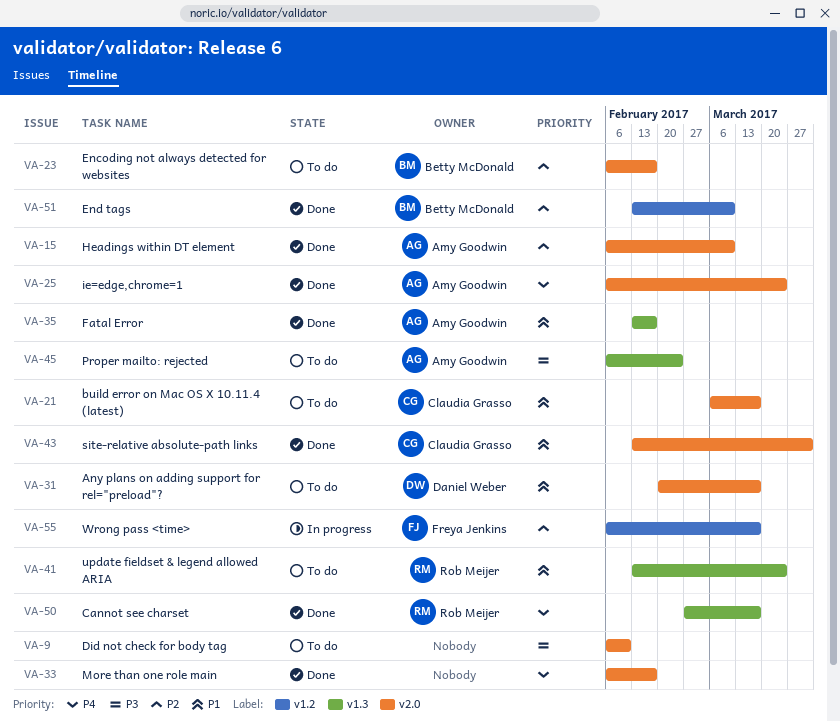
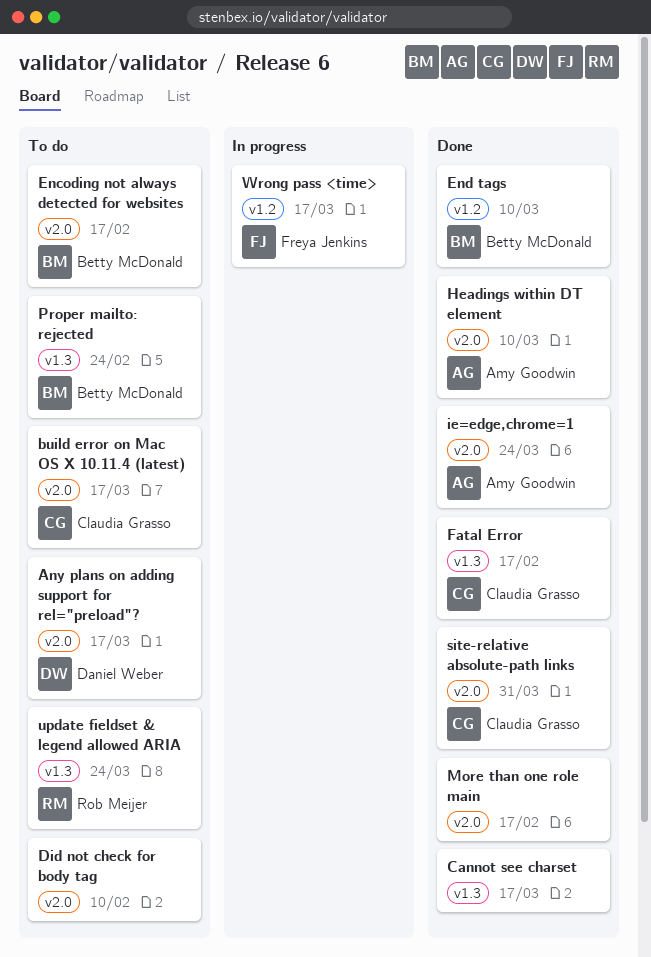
Cannot see charset, owner: Rob Meijer -> none
Fatal Error, owner: Amy Goodwin -> Claudia Grasso
Proper mailto: rejected, owner: Amy Goodwin -> Betty McDonald

